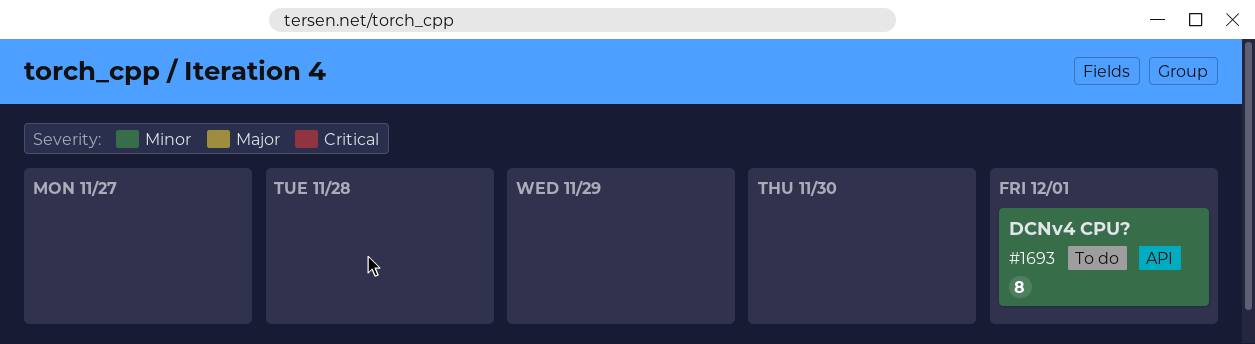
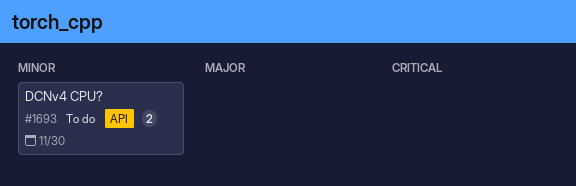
#1693, estimate: 8 -> 2
#1693, due: Dec 1 -> Nov 30

